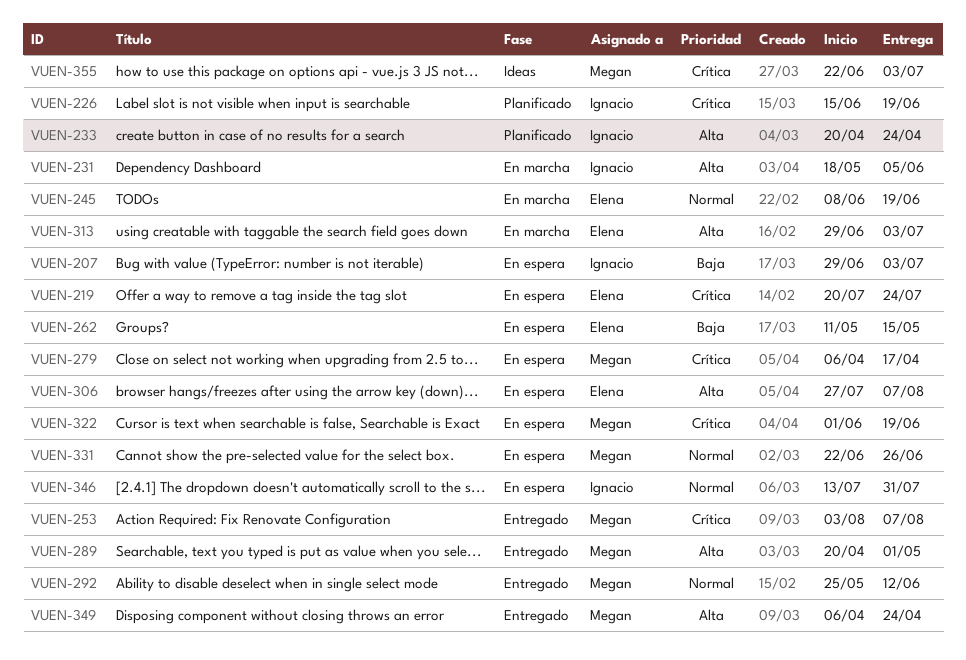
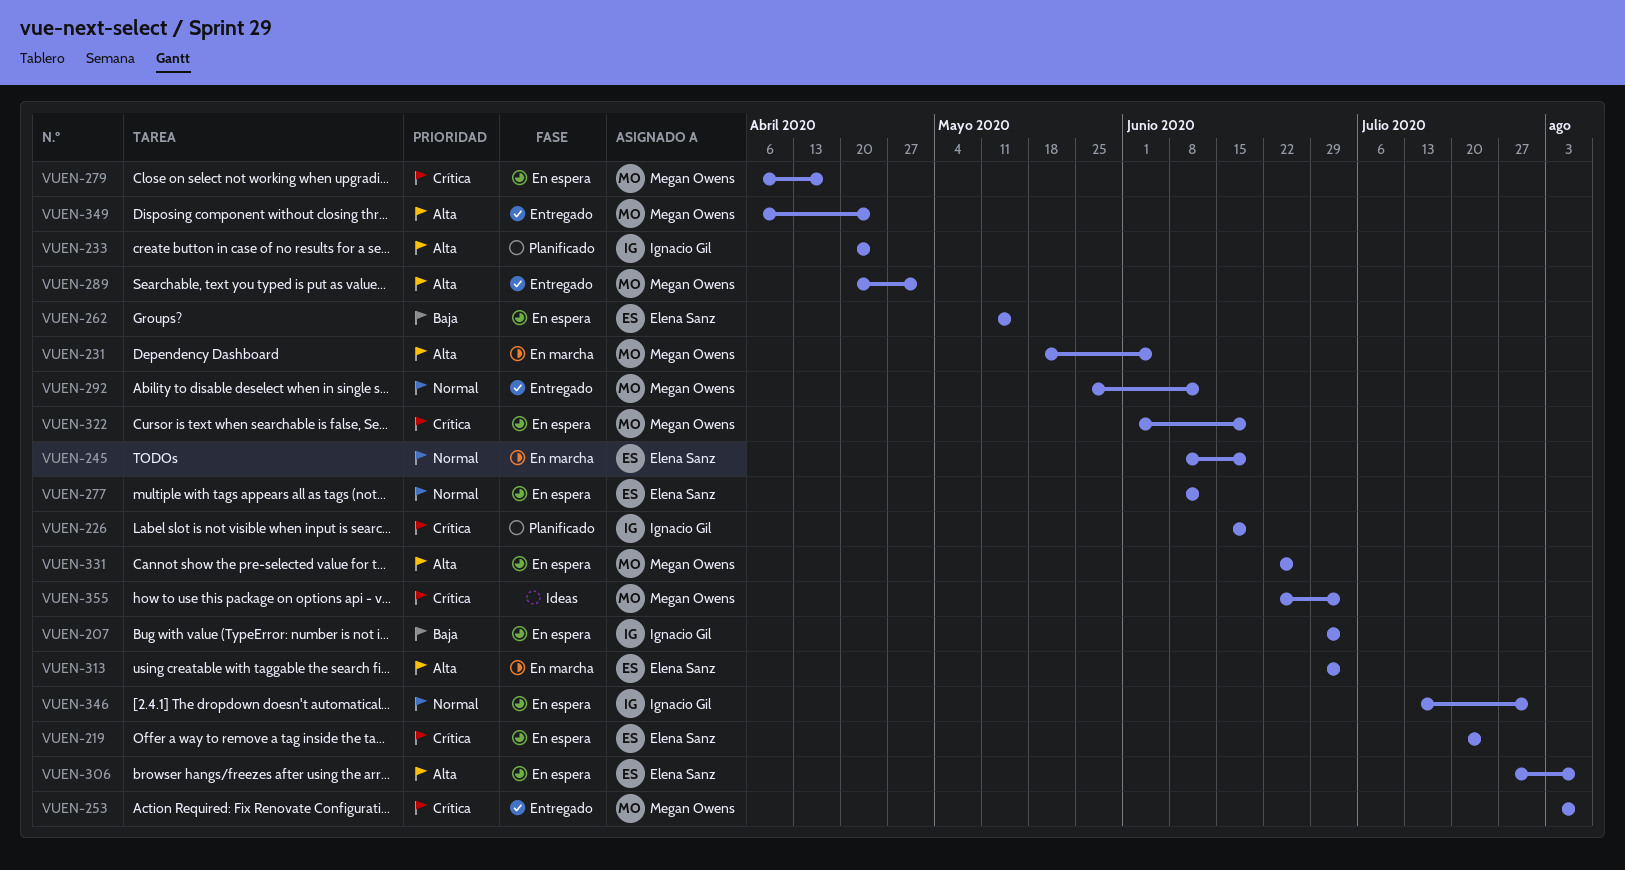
VUEN-231, owner: Ignacio Gil -> Megan Owens
VUEN-277: none -> present
VUEN-331, priority: Normal -> Alta

